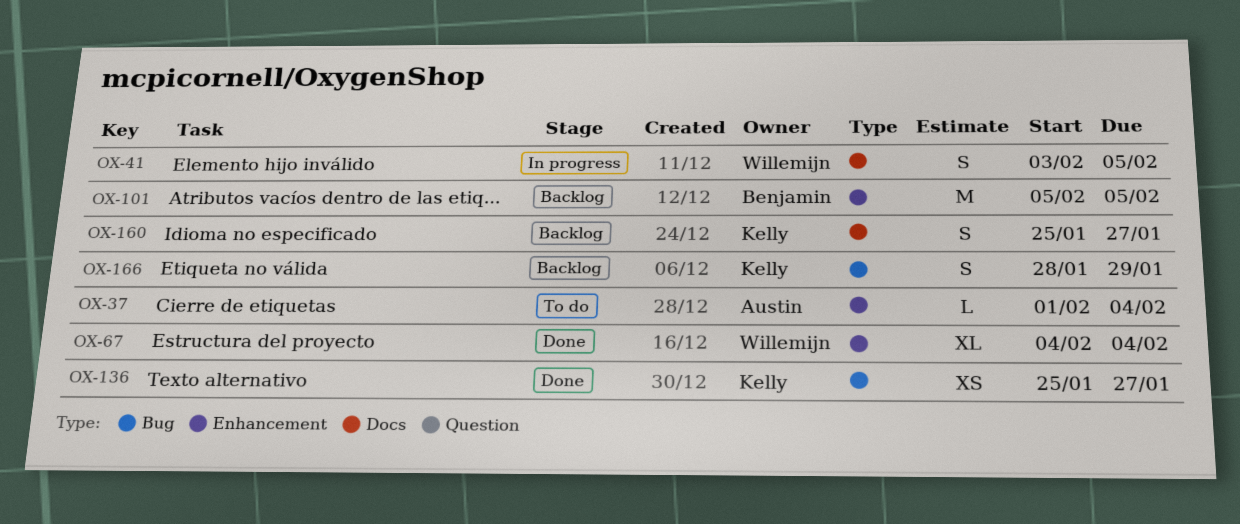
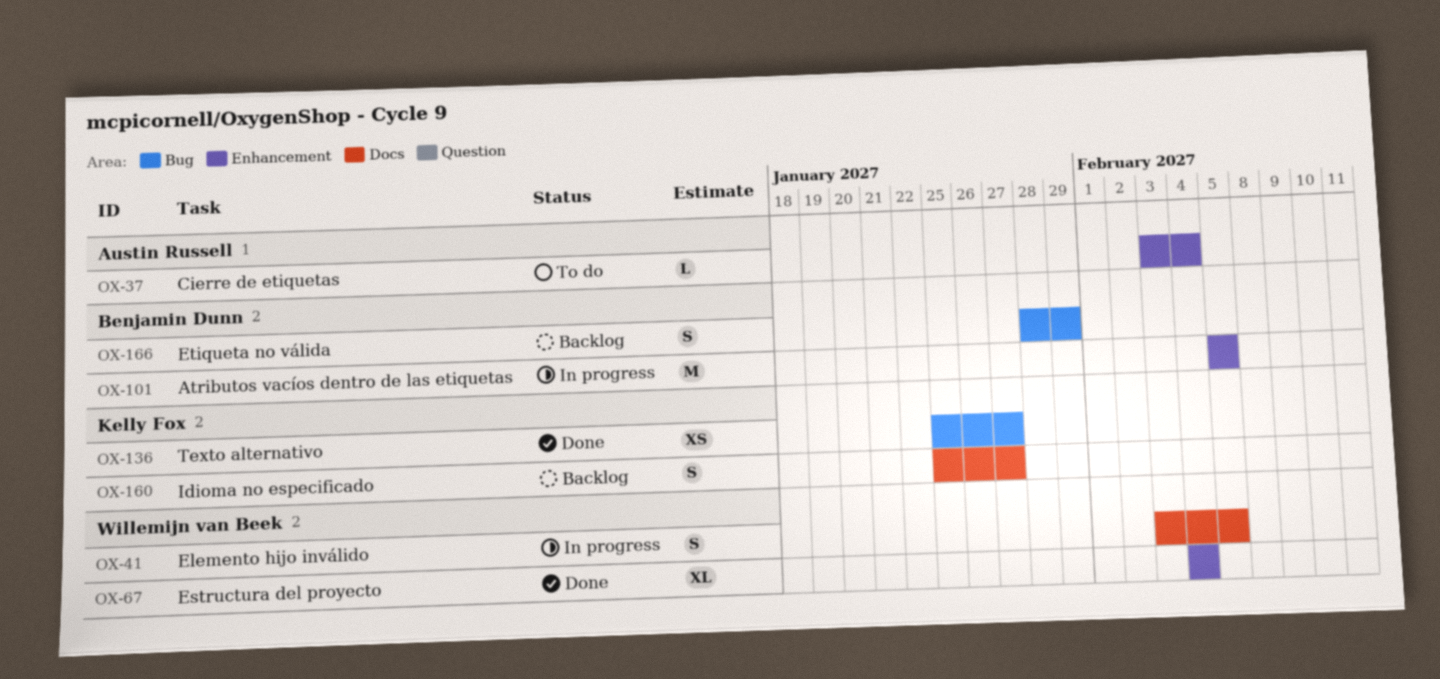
OX-37, start: Feb 1 -> Feb 3
OX-101, status: Backlog -> In progress
OX-166, owner: Kelly Fox -> Benjamin Dunn

